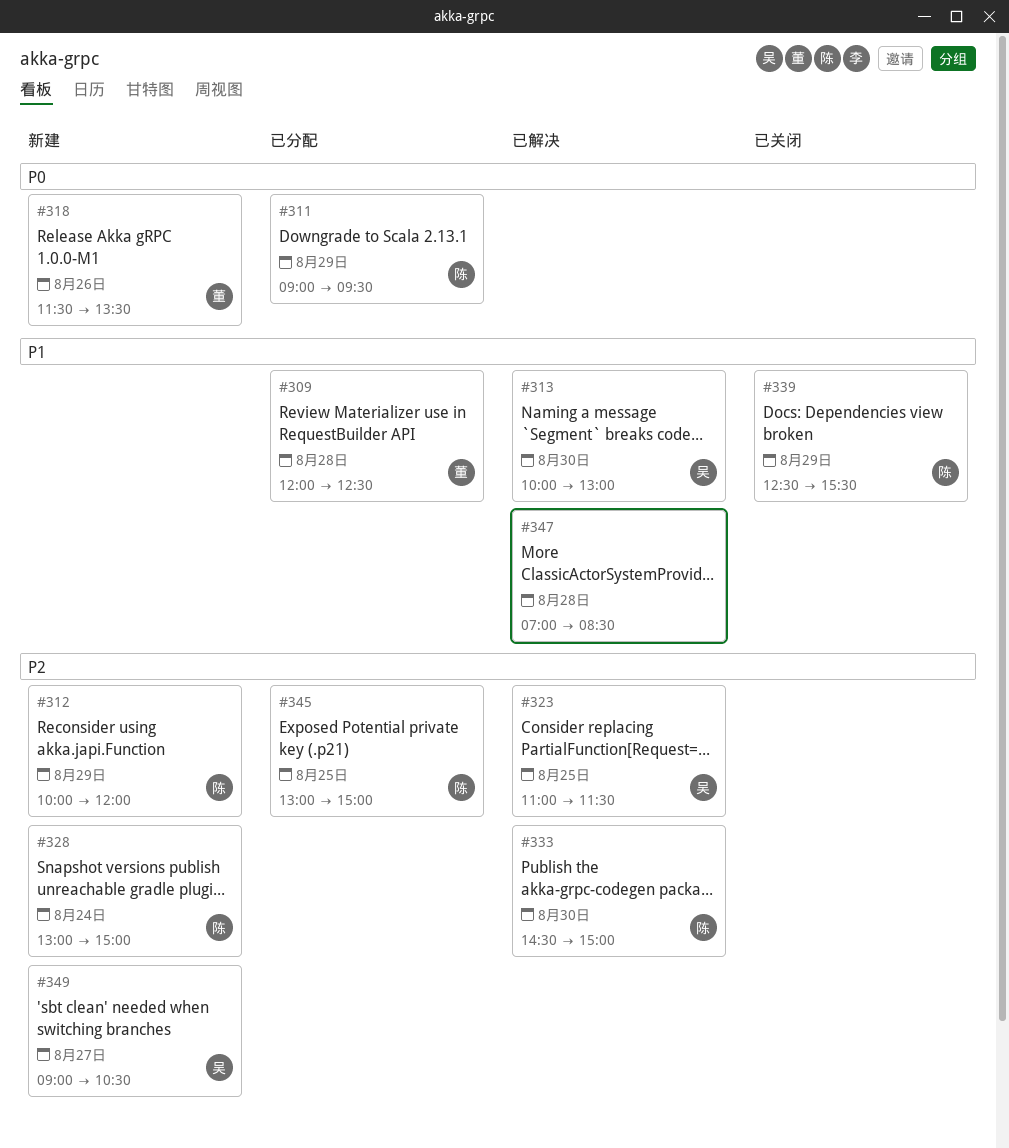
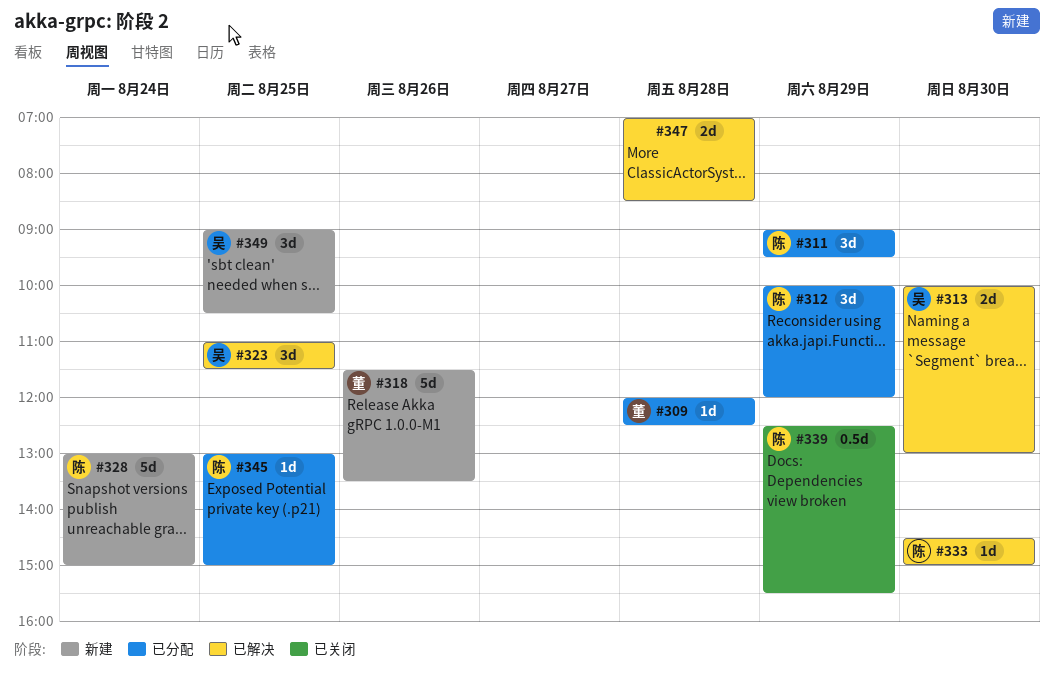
#312, status: 新建 -> 已分配
#349, day: Aug 27 -> Aug 25

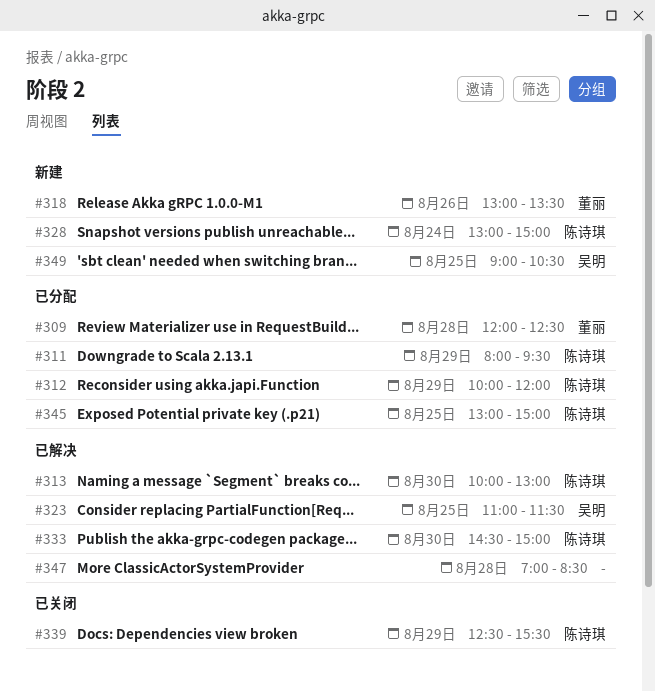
#311, begins: 09:00 -> 08:00
#313, owner: 吴明 -> 陈诗琪
#318, begins: 11:30 -> 13:00

